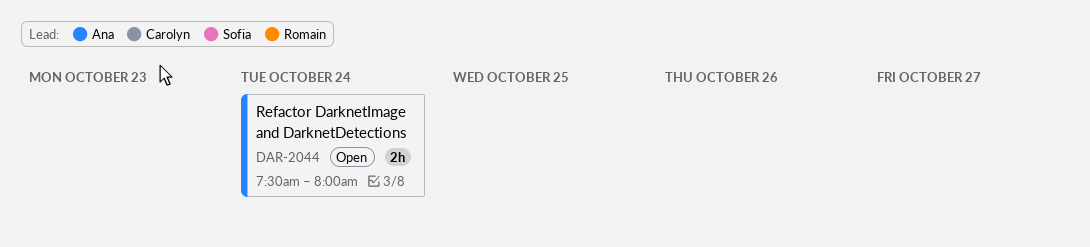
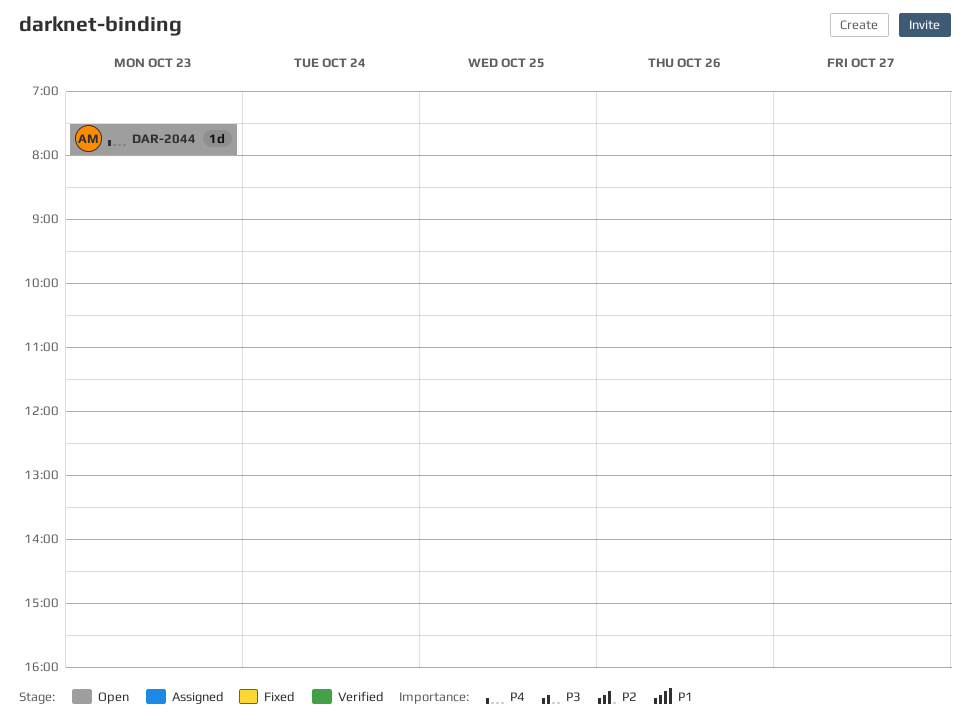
DAR-2044, estimate: 2h -> 1d
DAR-2044, day: Oct 24 -> Oct 23

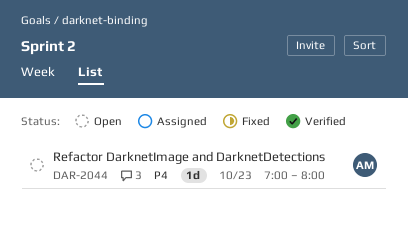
DAR-2044, begins: 07:30 -> 07:00

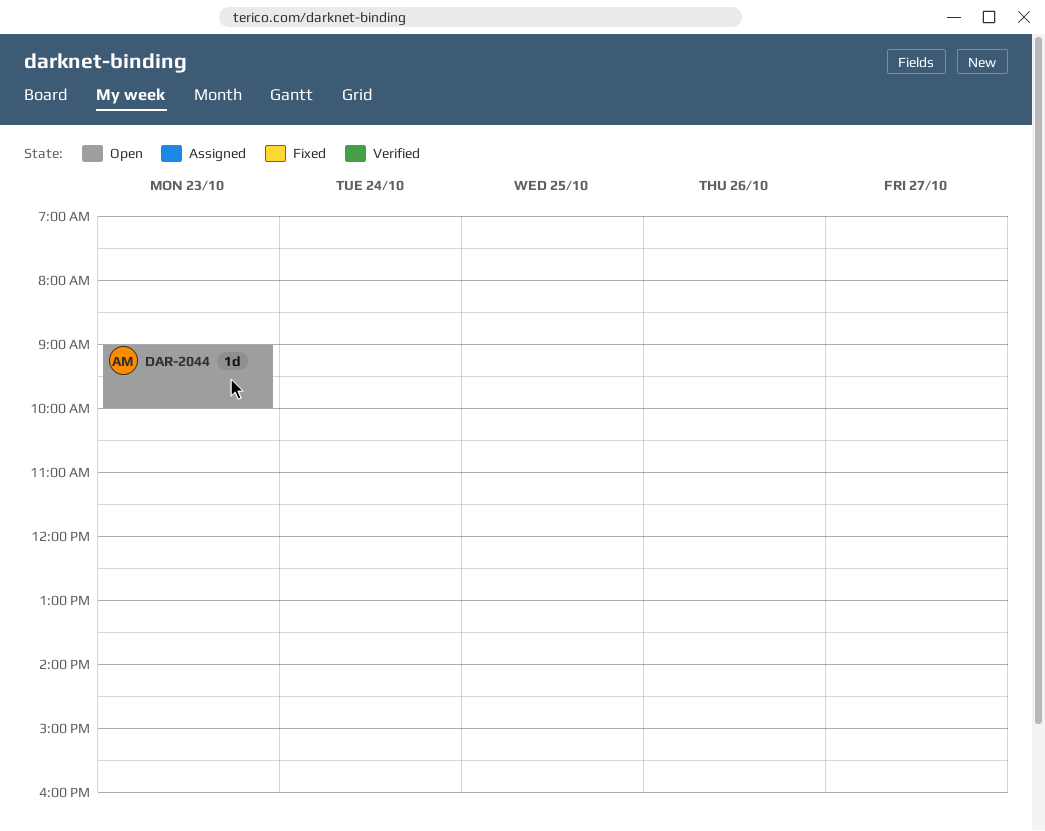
DAR-2044, begins: 07:00 -> 09:00
DAR-2044, ends: 08:00 -> 10:00

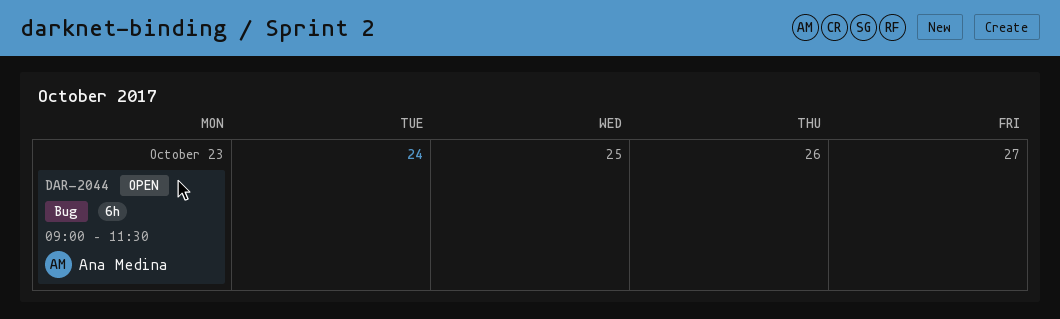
DAR-2044, estimate: 1d -> 6h
DAR-2044, ends: 10:00 -> 11:30

